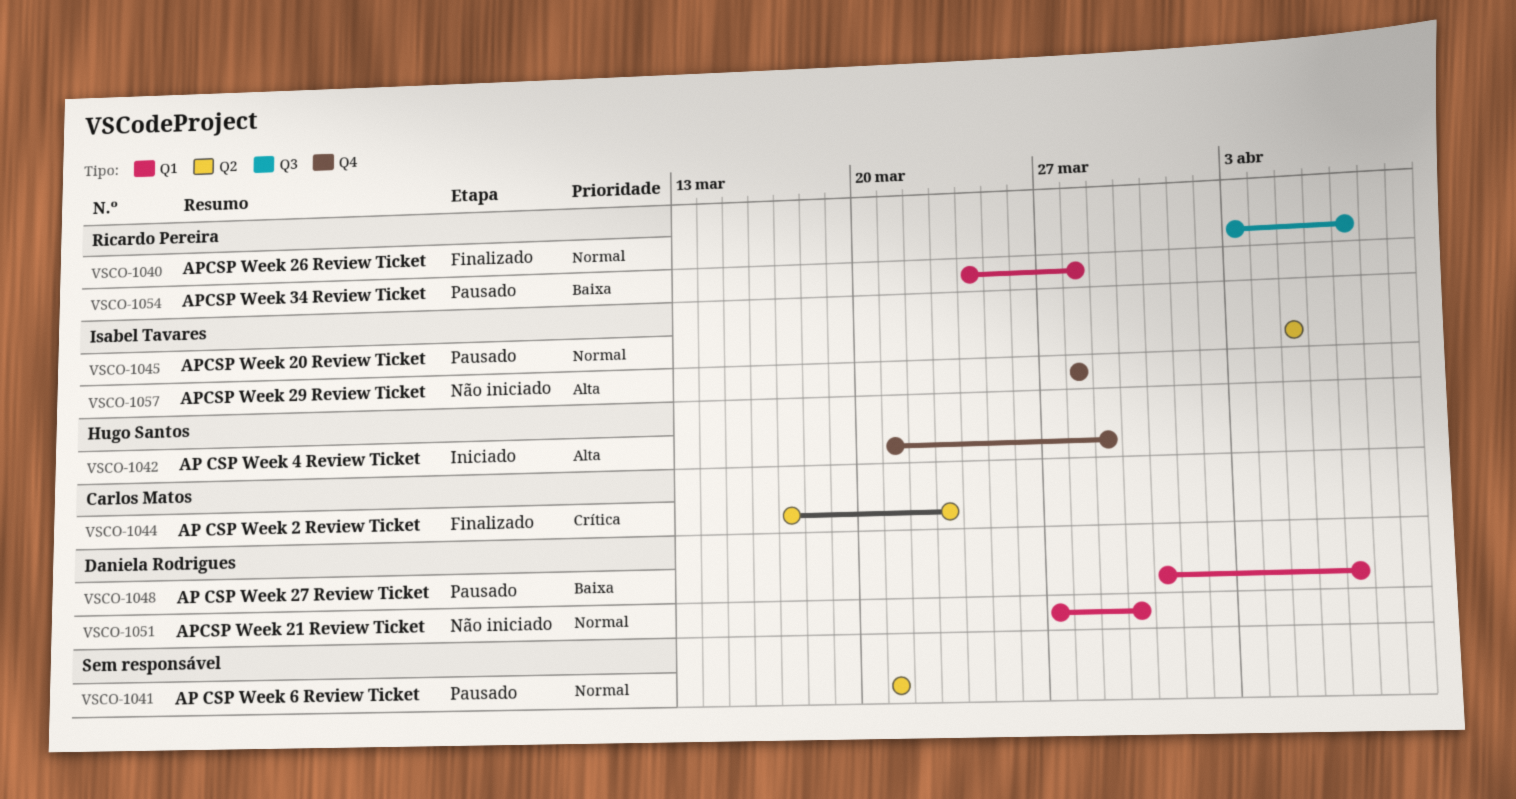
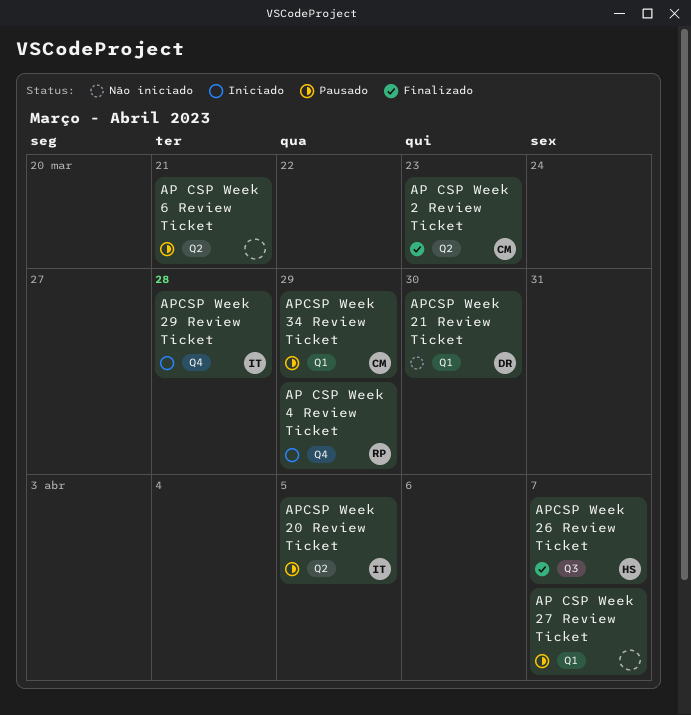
AP CSP Week 27 Review Ticket, owner: Daniela Rodrigues -> none
AP CSP Week 4 Review Ticket, owner: Hugo Santos -> Ricardo Pereira
APCSP Week 26 Review Ticket, owner: Ricardo Pereira -> Hugo Santos
APCSP Week 29 Review Ticket, status: Não iniciado -> Iniciado
APCSP Week 34 Review Ticket, owner: Ricardo Pereira -> Carlos Matos
APCSP Week 34 Review Ticket, due: Mar 28 -> Mar 29

